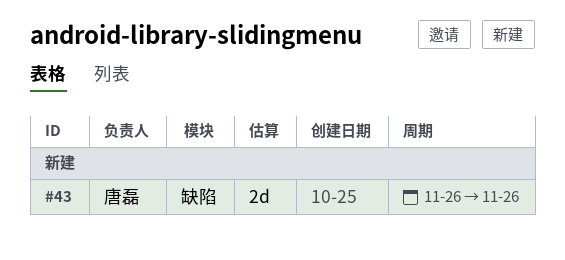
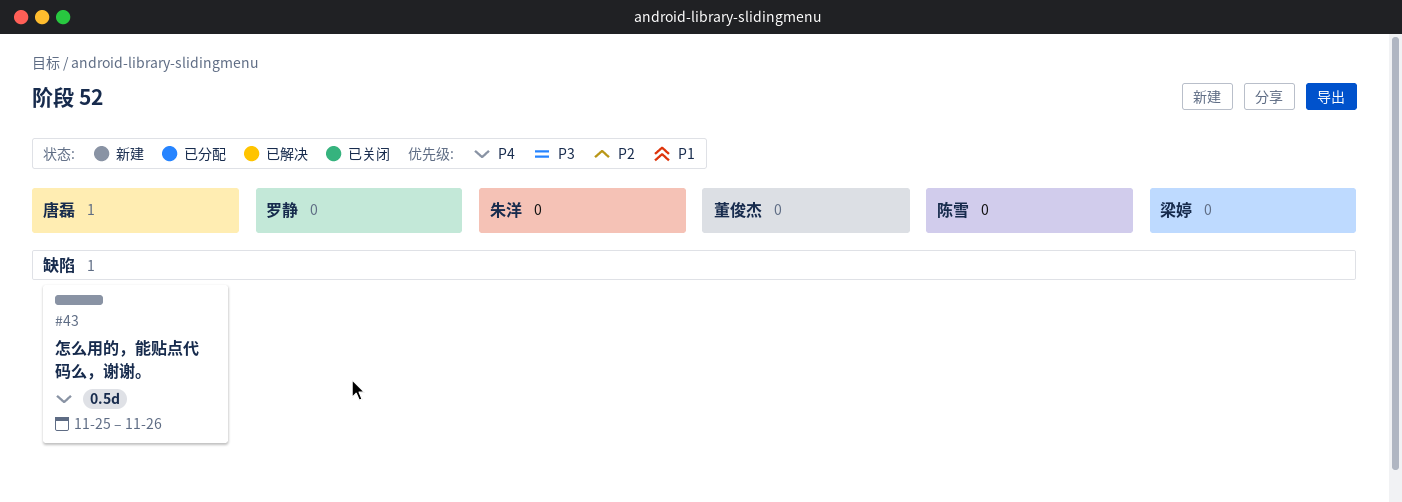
#43, estimate: 2d -> 0.5d
#43, start: Nov 26 -> Nov 25

